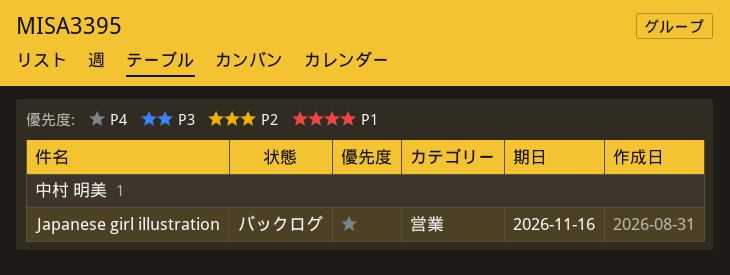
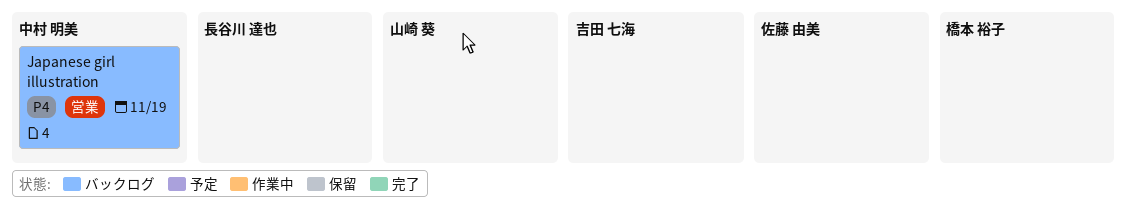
Japanese girl illustration, due: Nov 16 -> Nov 19

